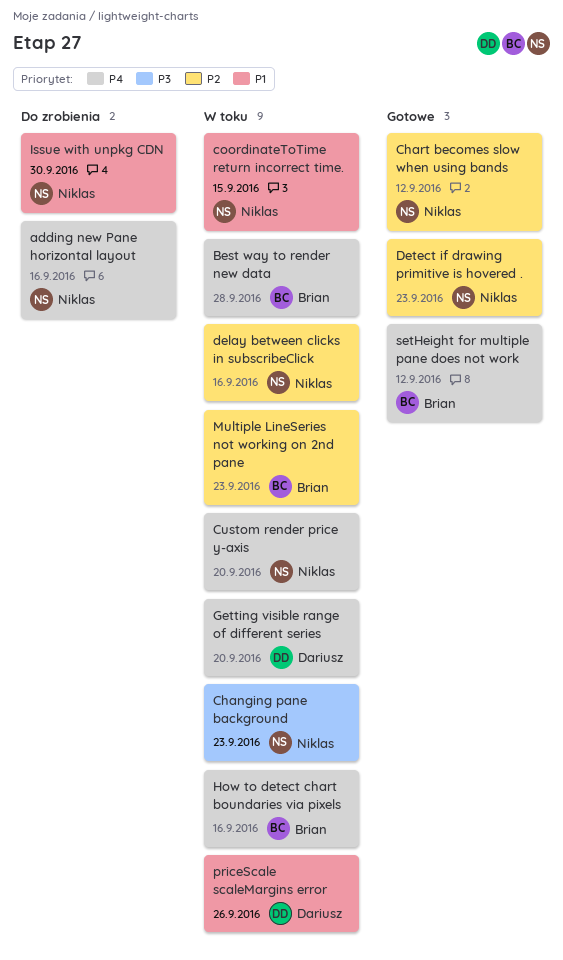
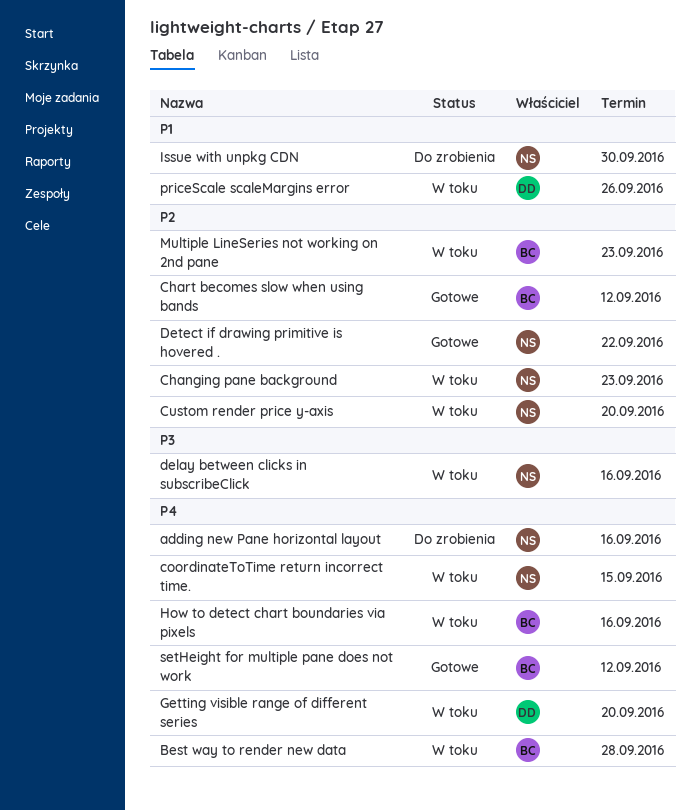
Changing pane background, priority: P3 -> P2
Chart becomes slow when using bands, owner: Niklas -> Brian
coordinateToTime return incorrect time., priority: P1 -> P4
Custom render price y-axis, priority: P4 -> P2
delay between clicks in subscribeClick, priority: P2 -> P3
Detect if drawing primitive is hovered ., due: Sep 23 -> Sep 22

